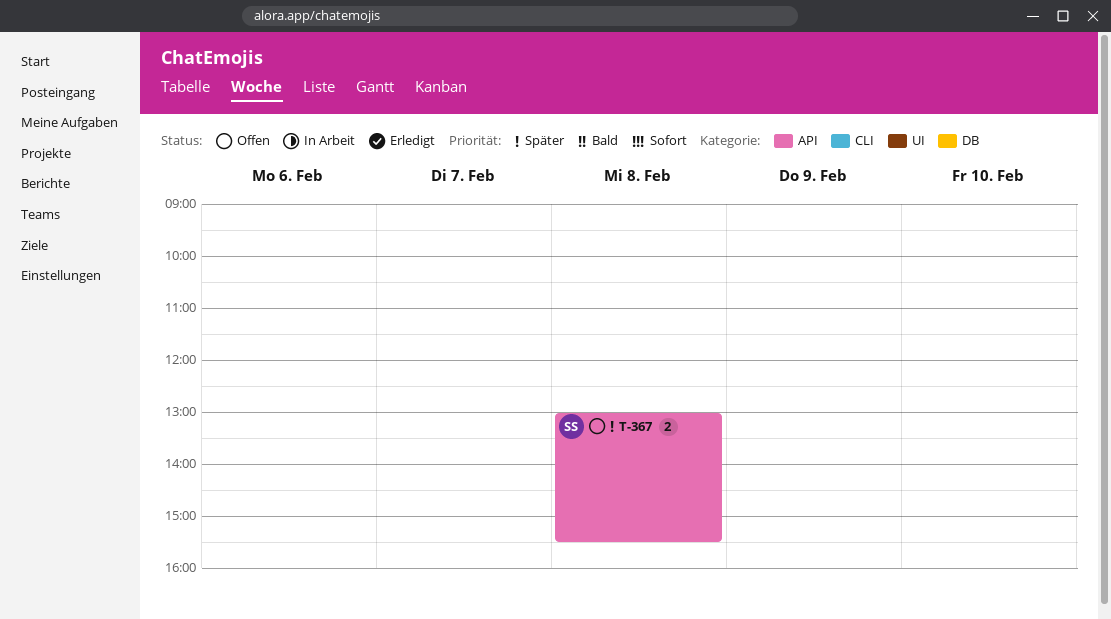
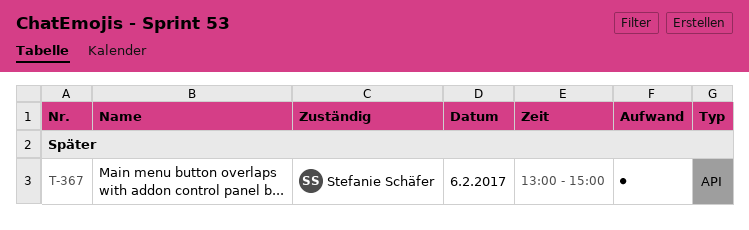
T-367, estimate: 2 -> 1
T-367, day: Feb 8 -> Feb 6
T-367, ends: 15:30 -> 15:00

